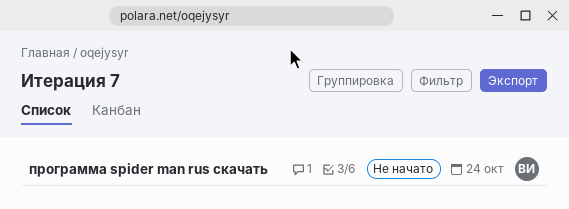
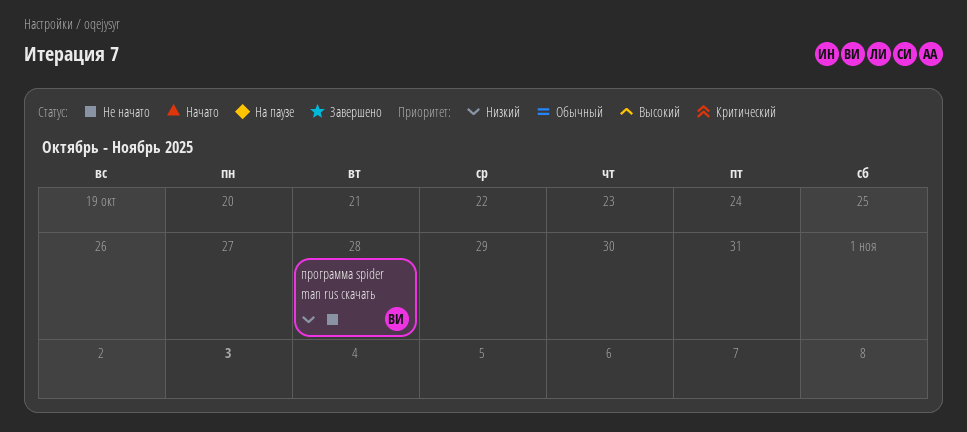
программа spider man rus скачать, due: Oct 24 -> Oct 28

